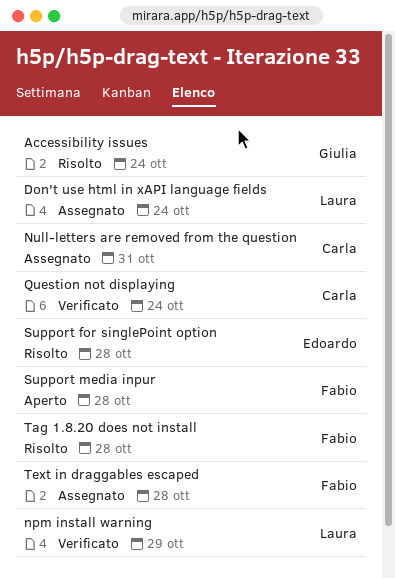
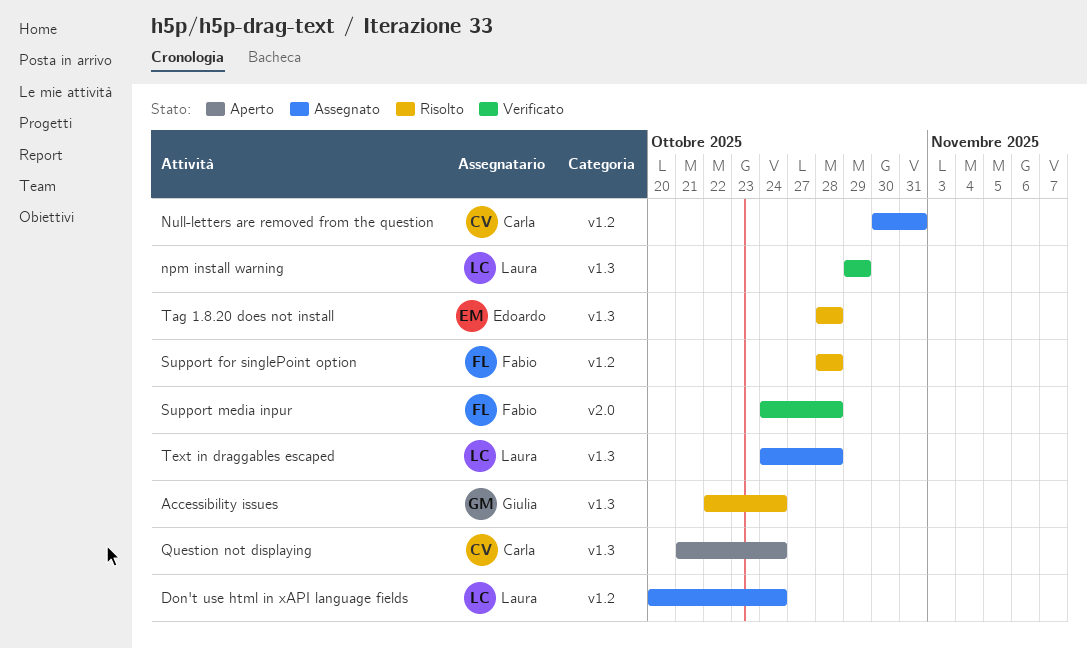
Question not displaying, status: Verificato -> Aperto
Support for singlePoint option, owner: Edoardo -> Fabio
Support media inpur, status: Aperto -> Verificato
Tag 1.8.20 does not install, owner: Fabio -> Edoardo
Text in draggables escaped, owner: Fabio -> Laura

